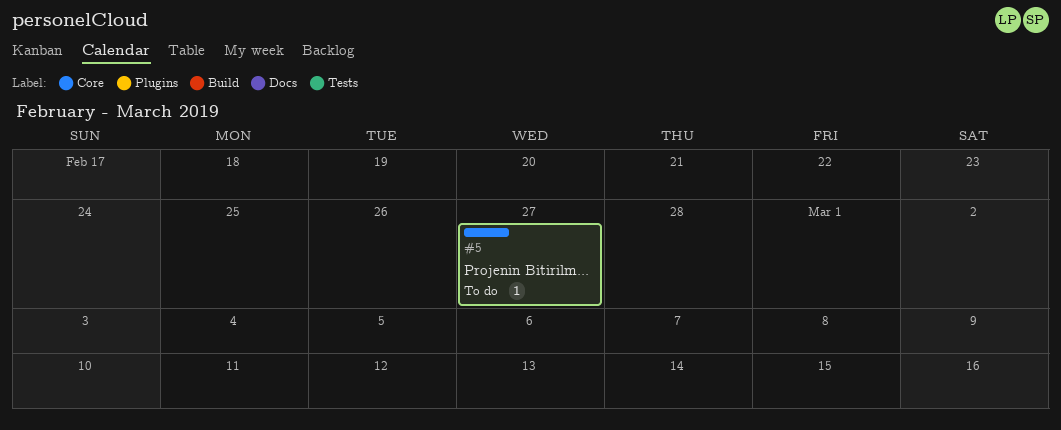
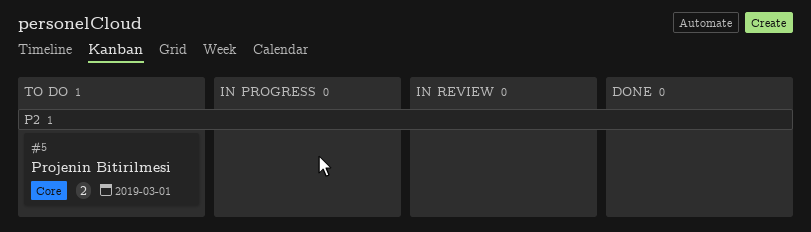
#5, estimate: 1 -> 2
#5, due: Feb 27 -> Mar 1

